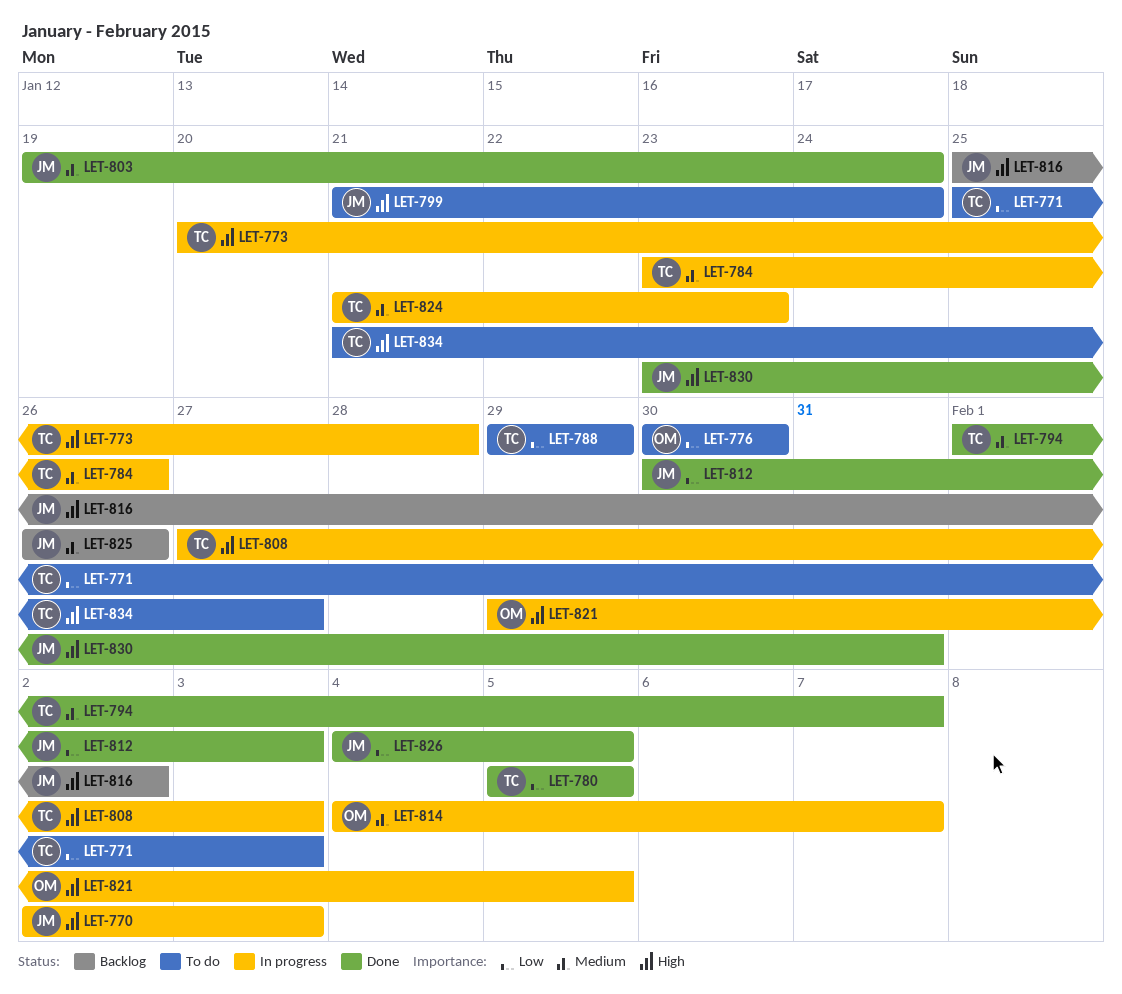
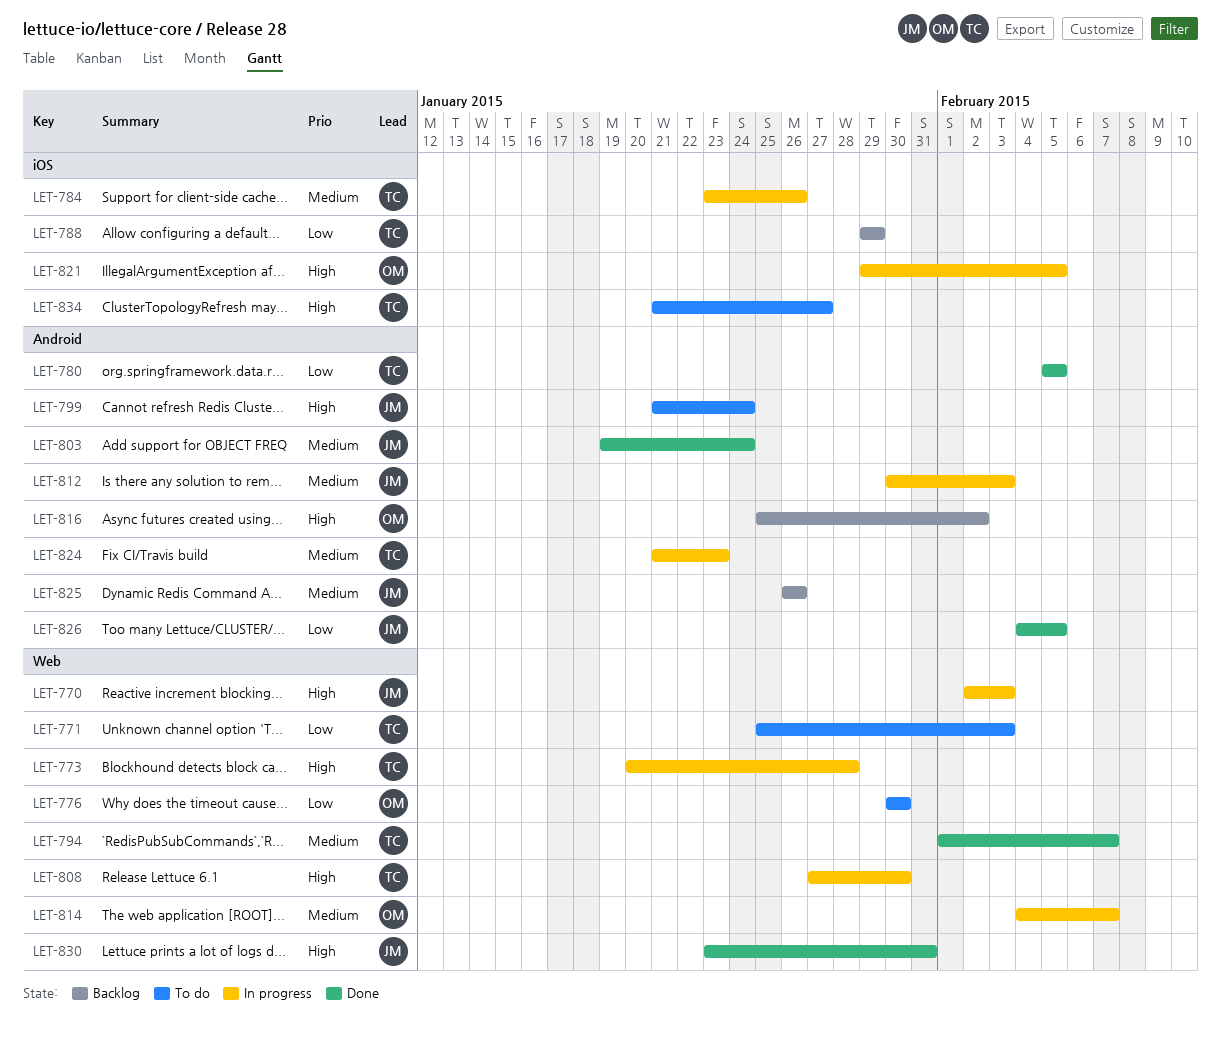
LET-788, status: To do -> Backlog
LET-808, due: Feb 3 -> Jan 30
LET-812, status: Done -> In progress
LET-812, priority: Low -> Medium
LET-816, owner: JM -> OM

